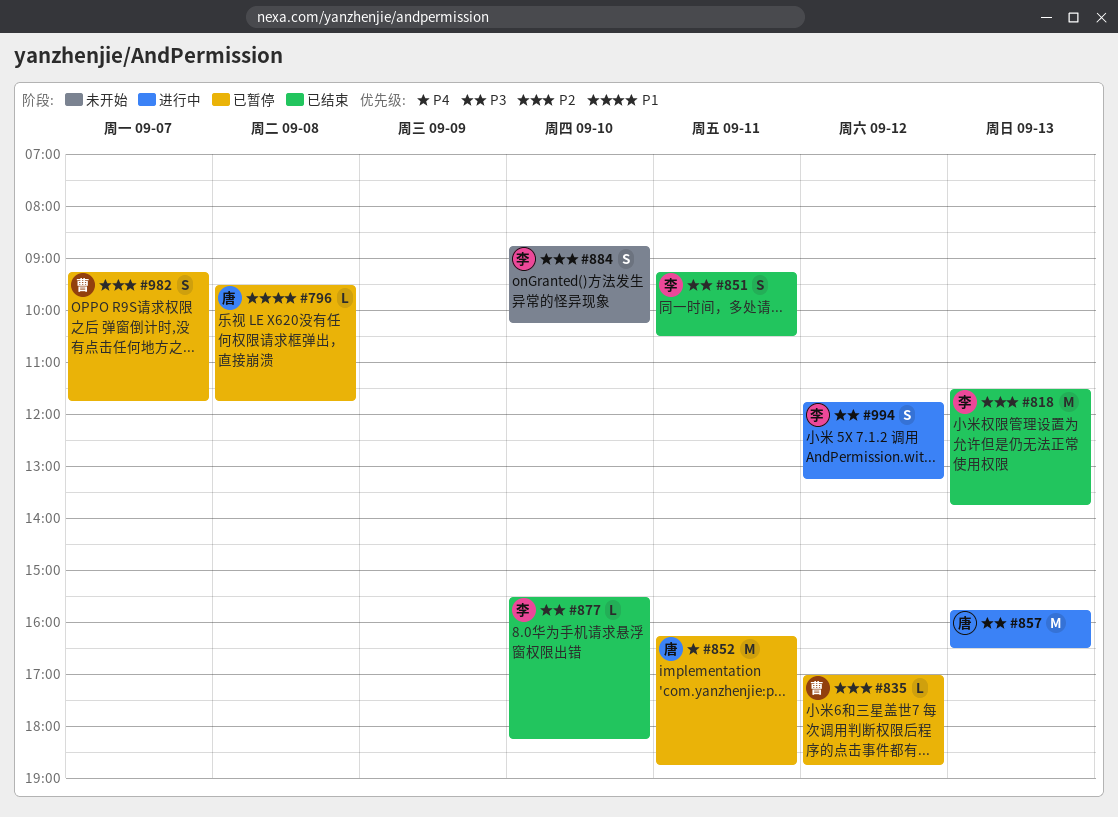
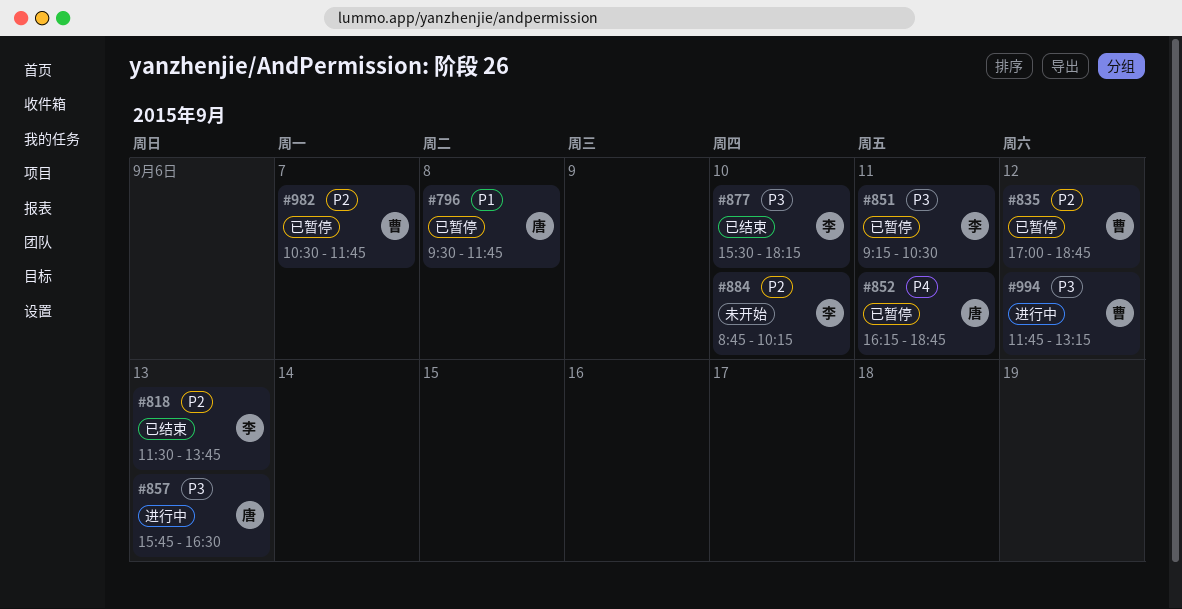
#851, status: 已结束 -> 已暂停
#982, begins: 09:15 -> 10:30
#994, owner: 李 -> 曹

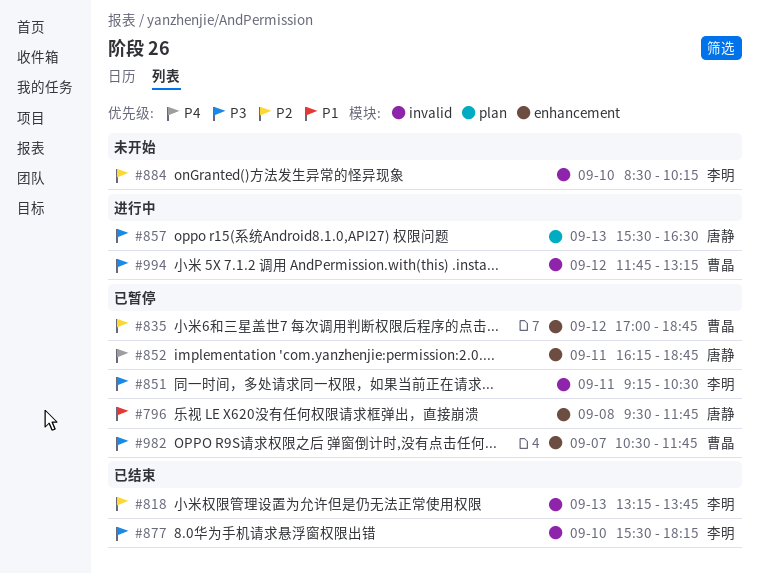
#818, begins: 11:30 -> 13:15
#857, begins: 15:45 -> 15:30
#884, begins: 08:45 -> 08:30
#982, priority: P2 -> P3

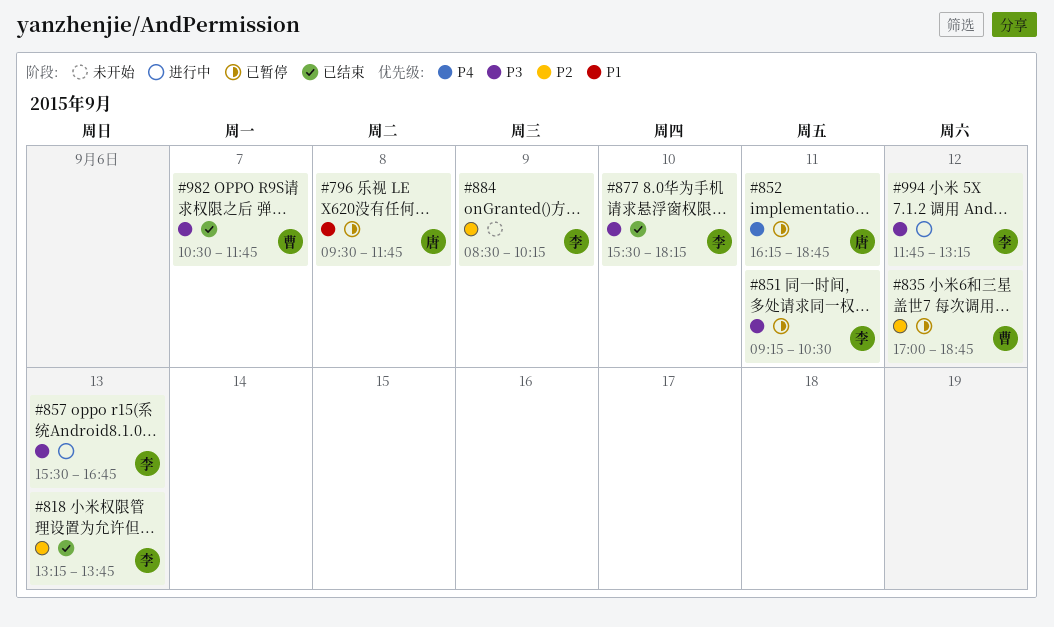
#857, owner: 唐静 -> 李明
#857, ends: 16:30 -> 16:45
#884, day: Sep 10 -> Sep 9
#982, status: 已暂停 -> 已结束
#994, owner: 曹晶 -> 李明

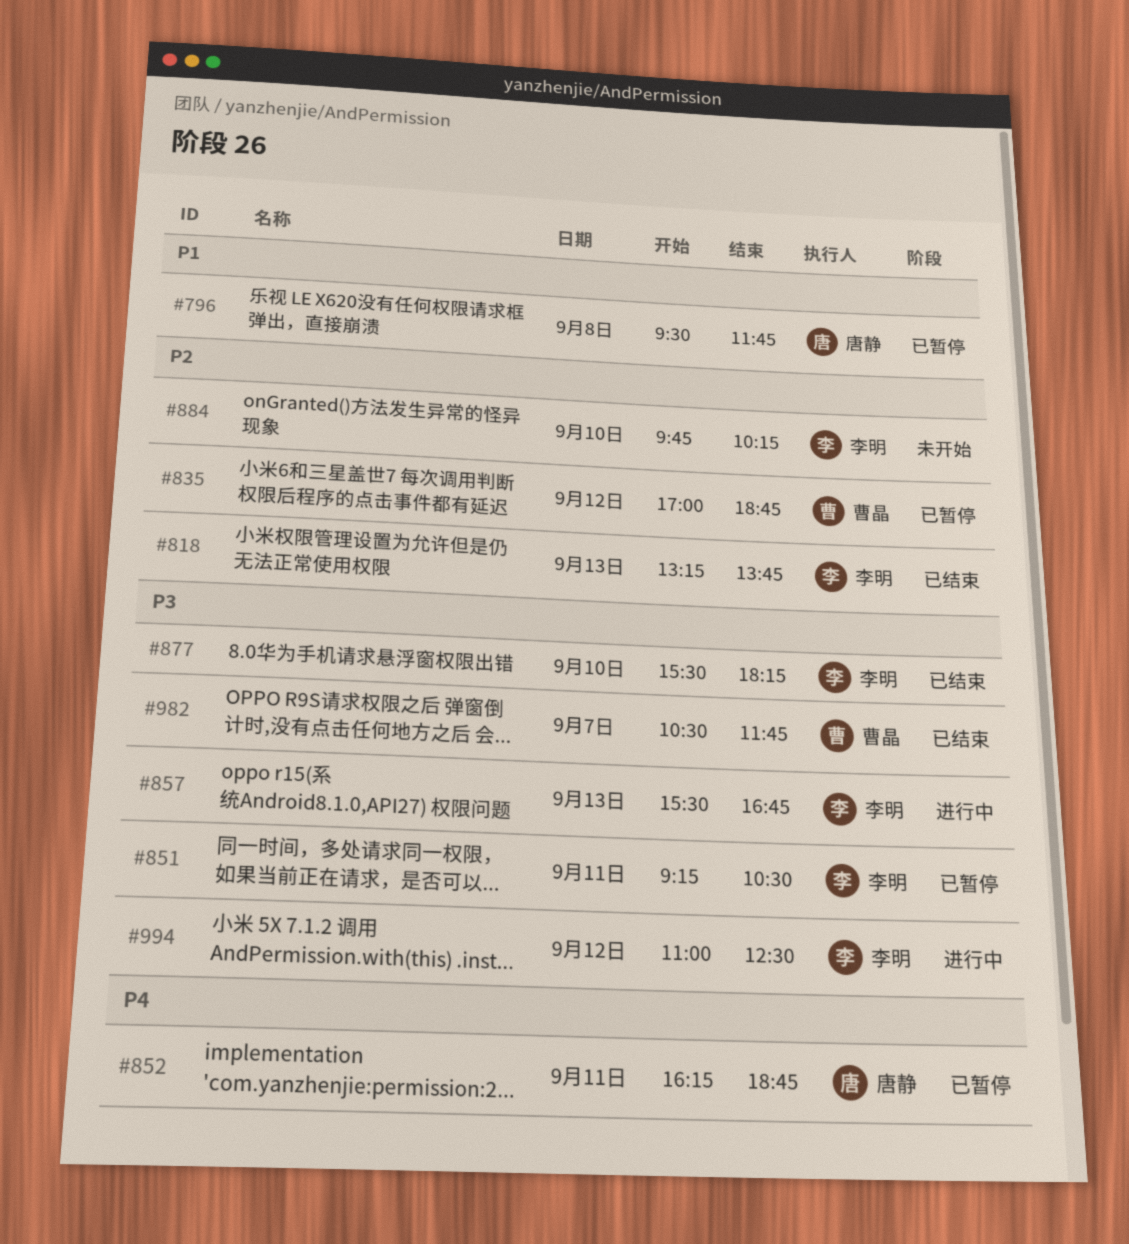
#884, day: Sep 9 -> Sep 10
#884, begins: 08:30 -> 09:45
#994, begins: 11:45 -> 11:00
#994, ends: 13:15 -> 12:30

